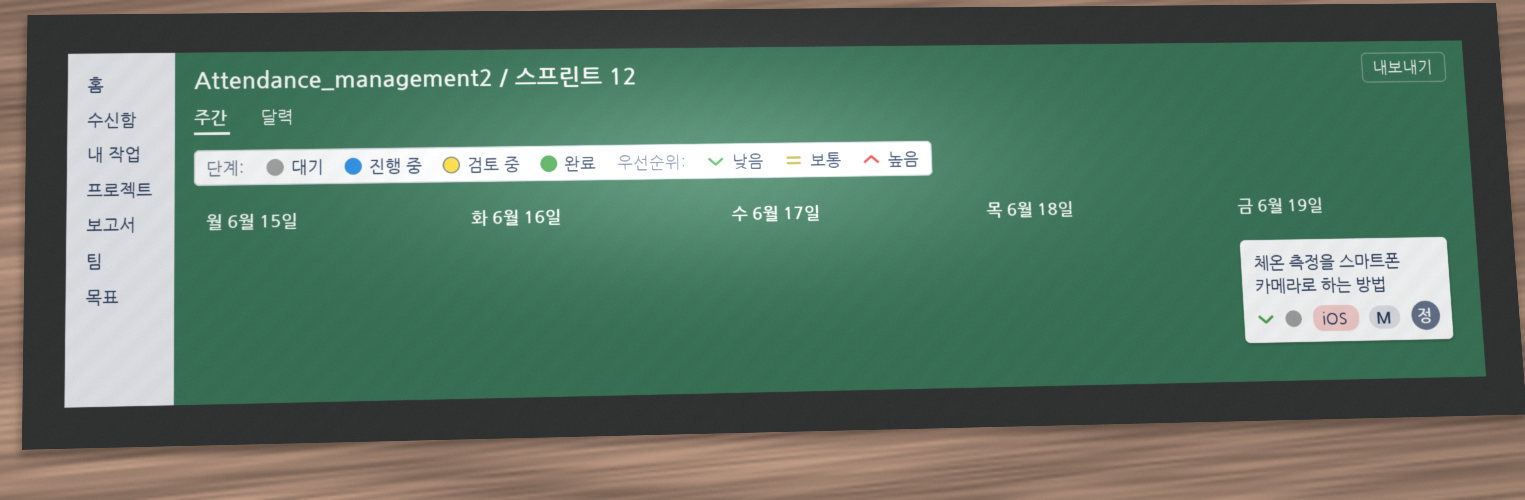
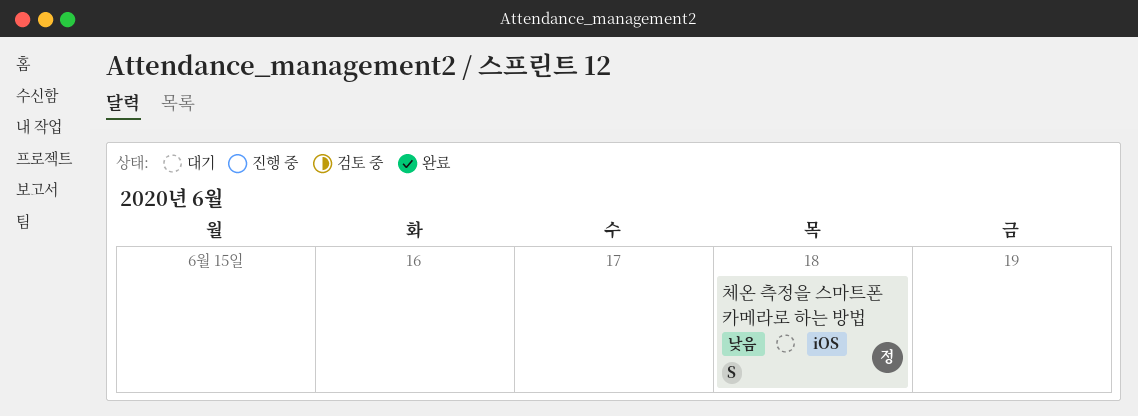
체온 측정을 스마트폰 카메라로 하는 방법, estimate: M -> S
체온 측정을 스마트폰 카메라로 하는 방법, due: Jun 19 -> Jun 18

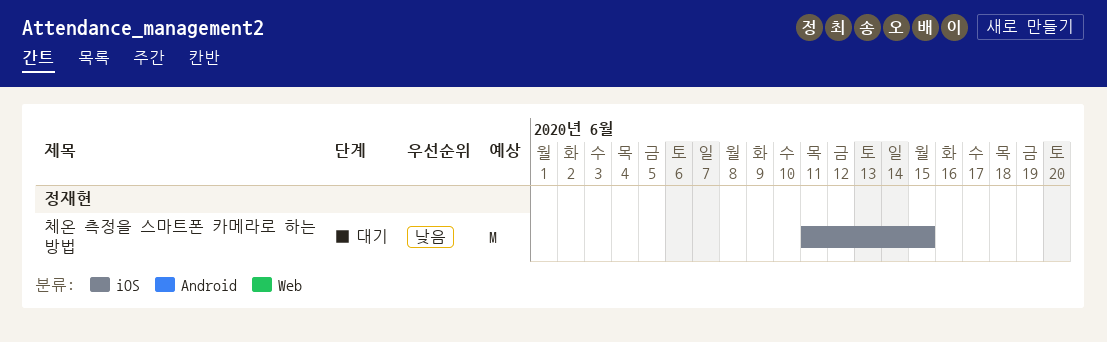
체온 측정을 스마트폰 카메라로 하는 방법, estimate: S -> M
체온 측정을 스마트폰 카메라로 하는 방법, due: Jun 18 -> Jun 15

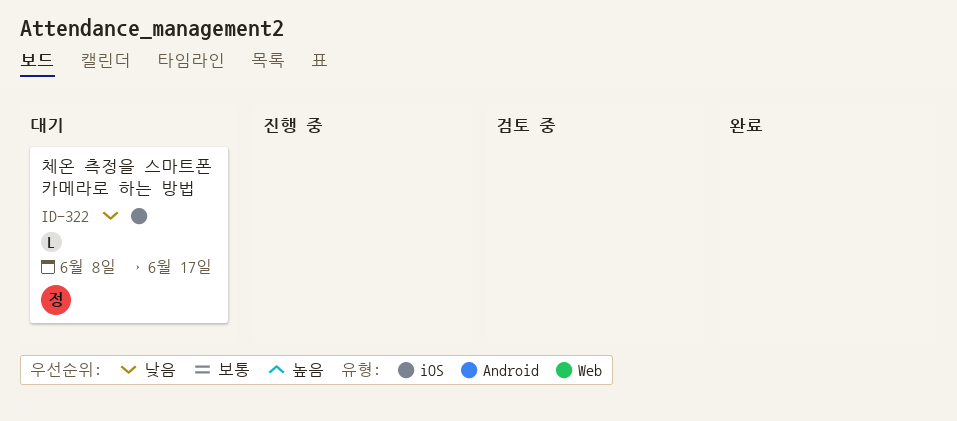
체온 측정을 스마트폰 카메라로 하는 방법, estimate: M -> L
체온 측정을 스마트폰 카메라로 하는 방법, start: Jun 11 -> Jun 8
체온 측정을 스마트폰 카메라로 하는 방법, due: Jun 15 -> Jun 17

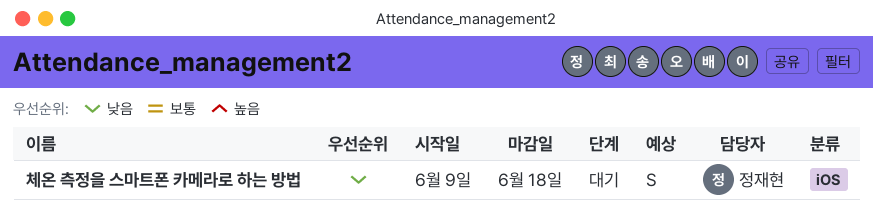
체온 측정을 스마트폰 카메라로 하는 방법, estimate: L -> S
체온 측정을 스마트폰 카메라로 하는 방법, start: Jun 8 -> Jun 9
체온 측정을 스마트폰 카메라로 하는 방법, due: Jun 17 -> Jun 18

